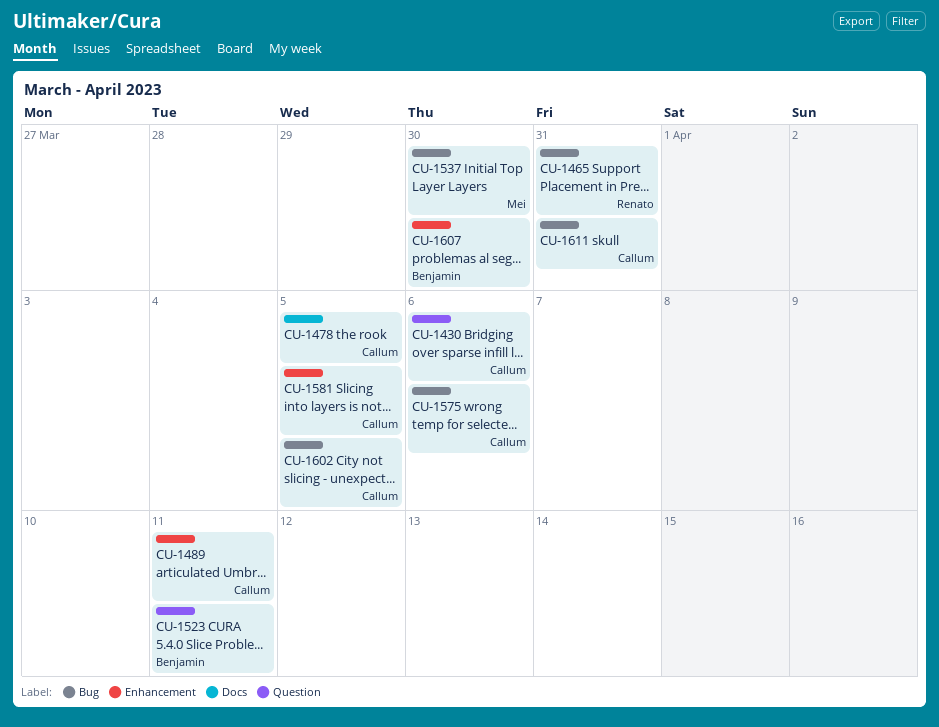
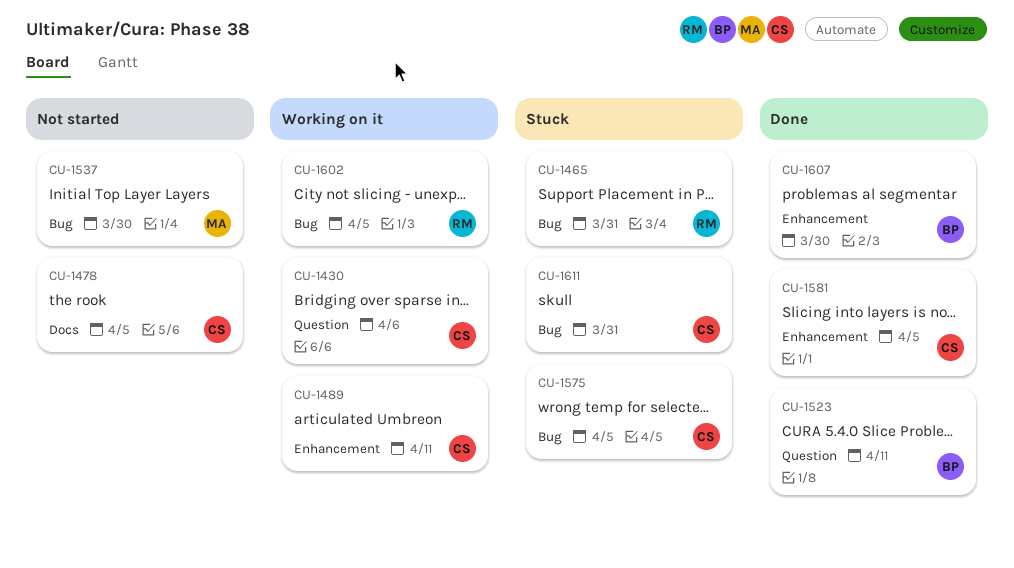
CU-1575, due: Apr 6 -> Apr 5
CU-1602, owner: Callum -> Renato

